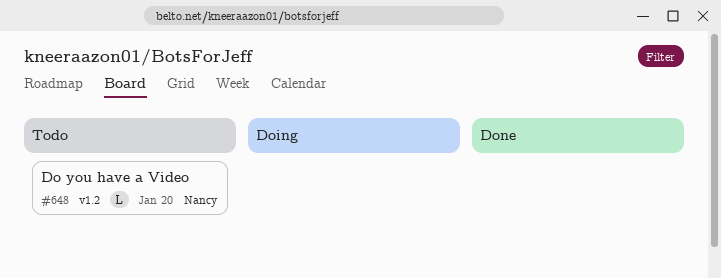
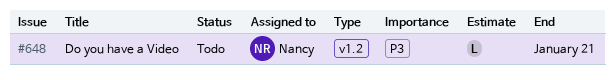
#648, due: Jan 20 -> Jan 21

